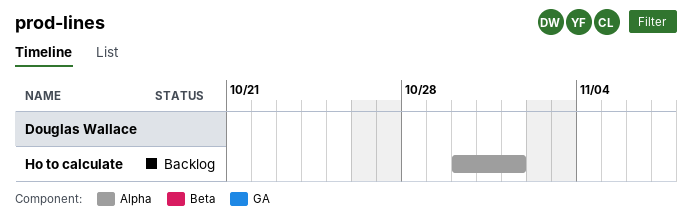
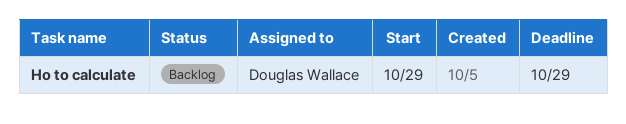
Ho to calculate, start: Oct 30 -> Oct 29
Ho to calculate, due: Nov 1 -> Oct 29

